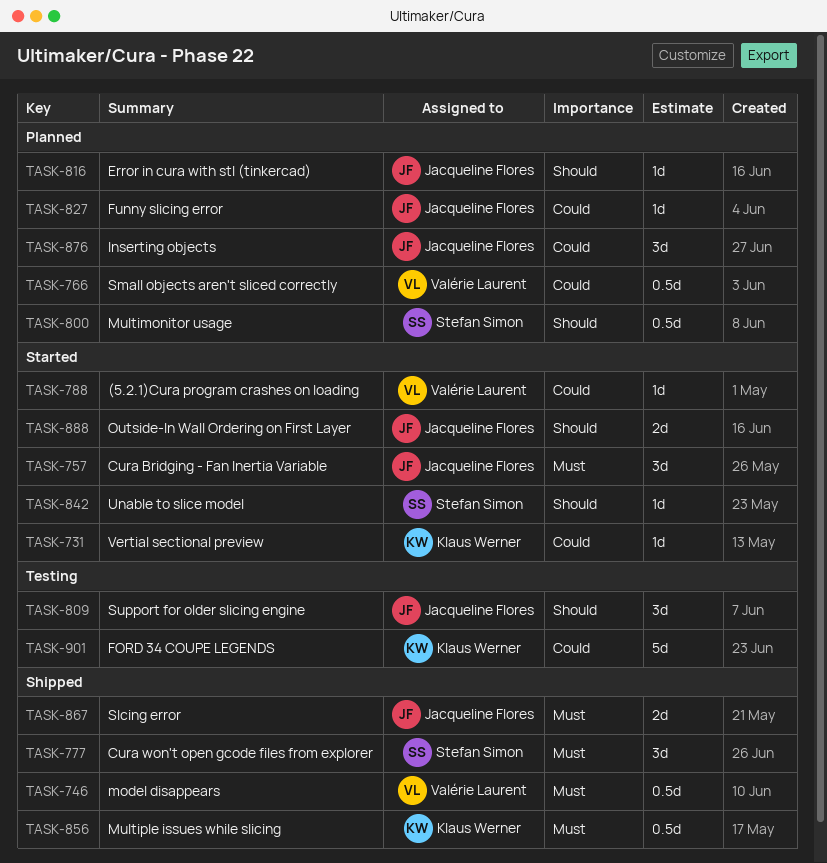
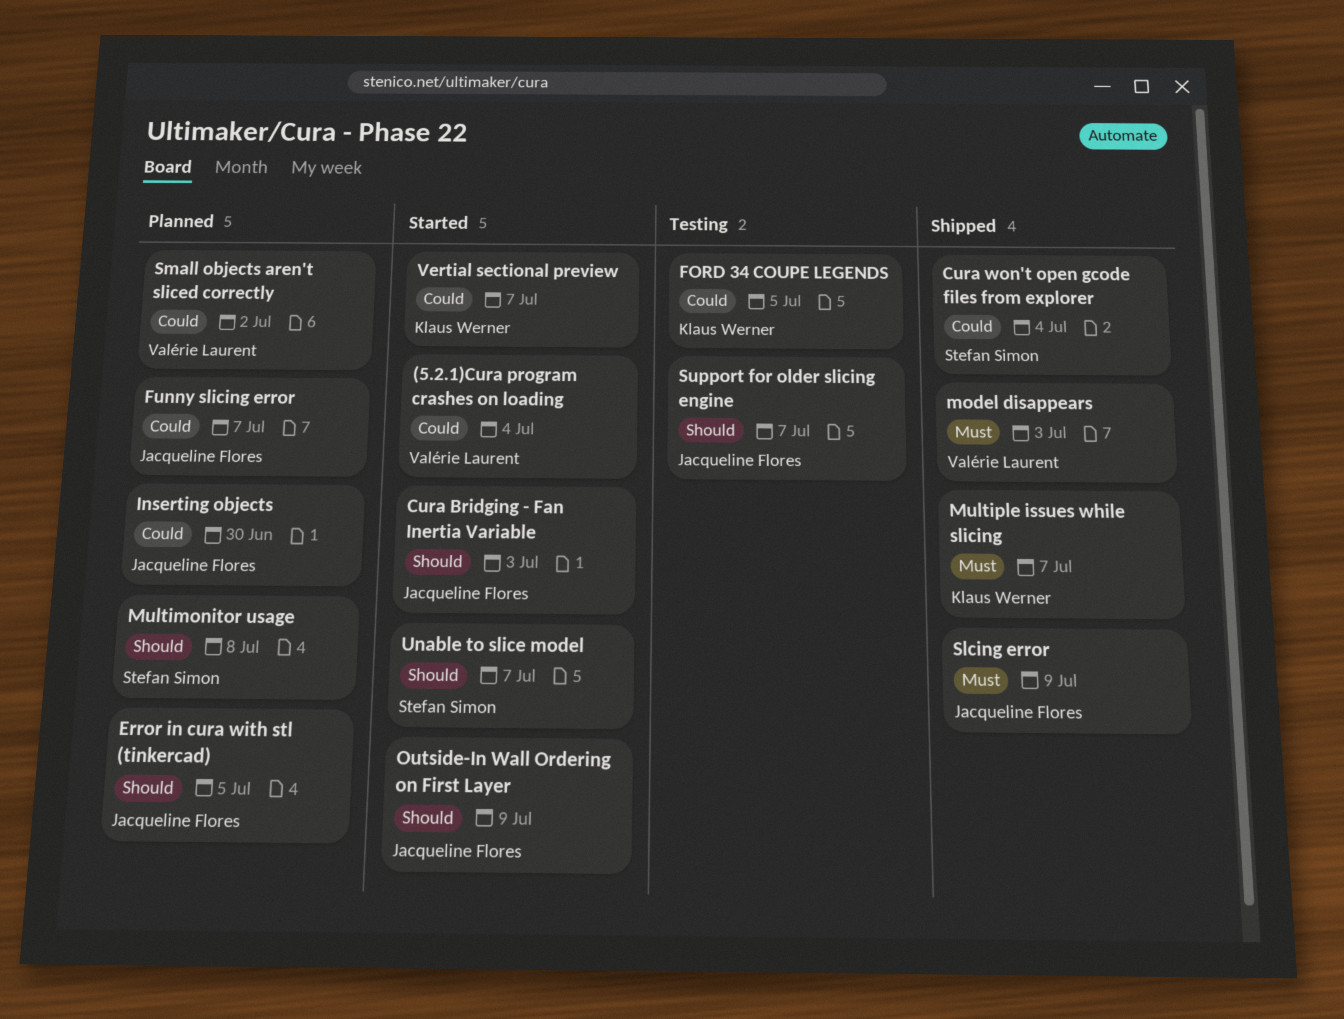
Cura Bridging - Fan Inertia Variable, priority: Must -> Should
Cura won't open gcode files from explorer, priority: Must -> Could

